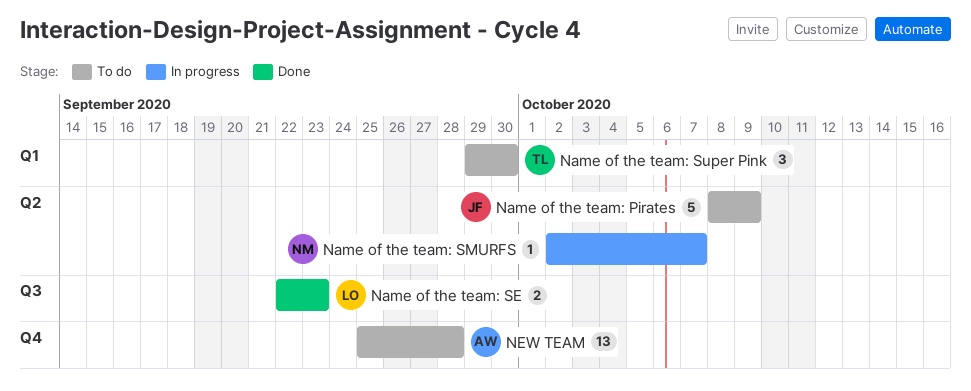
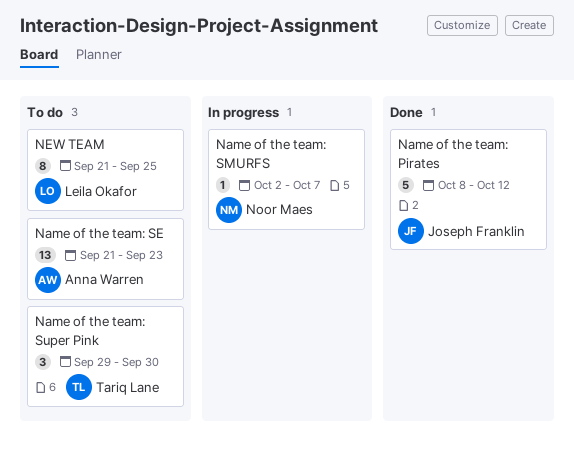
Name of the team: Pirates, status: To do -> Done
Name of the team: Pirates, due: Oct 9 -> Oct 12
Name of the team: SE, status: Done -> To do
Name of the team: SE, owner: Leila Okafor -> Anna Warren
Name of the team: SE, estimate: 2 -> 13
Name of the team: SE, start: Sep 22 -> Sep 21
NEW TEAM, owner: Anna Warren -> Leila Okafor
NEW TEAM, estimate: 13 -> 8
NEW TEAM, start: Sep 25 -> Sep 21
NEW TEAM, due: Sep 28 -> Sep 25

